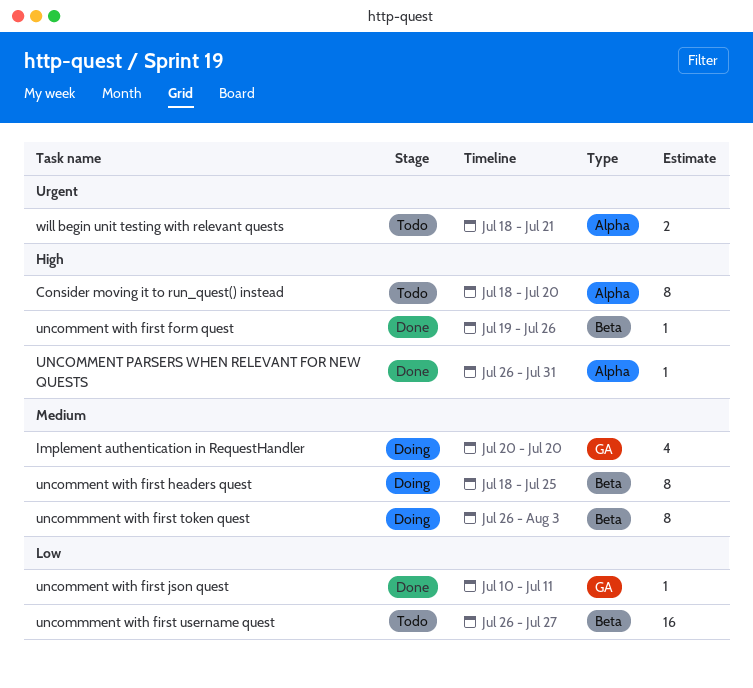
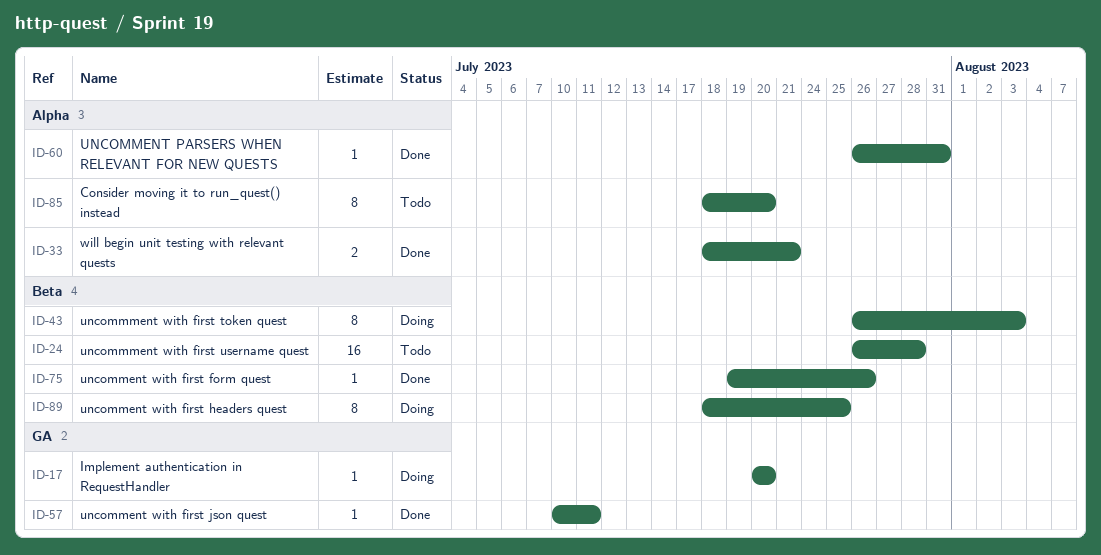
Implement authentication in RequestHandler, estimate: 4 -> 1
uncommment with first username quest, due: Jul 27 -> Jul 28
will begin unit testing with relevant quests, status: Todo -> Done

